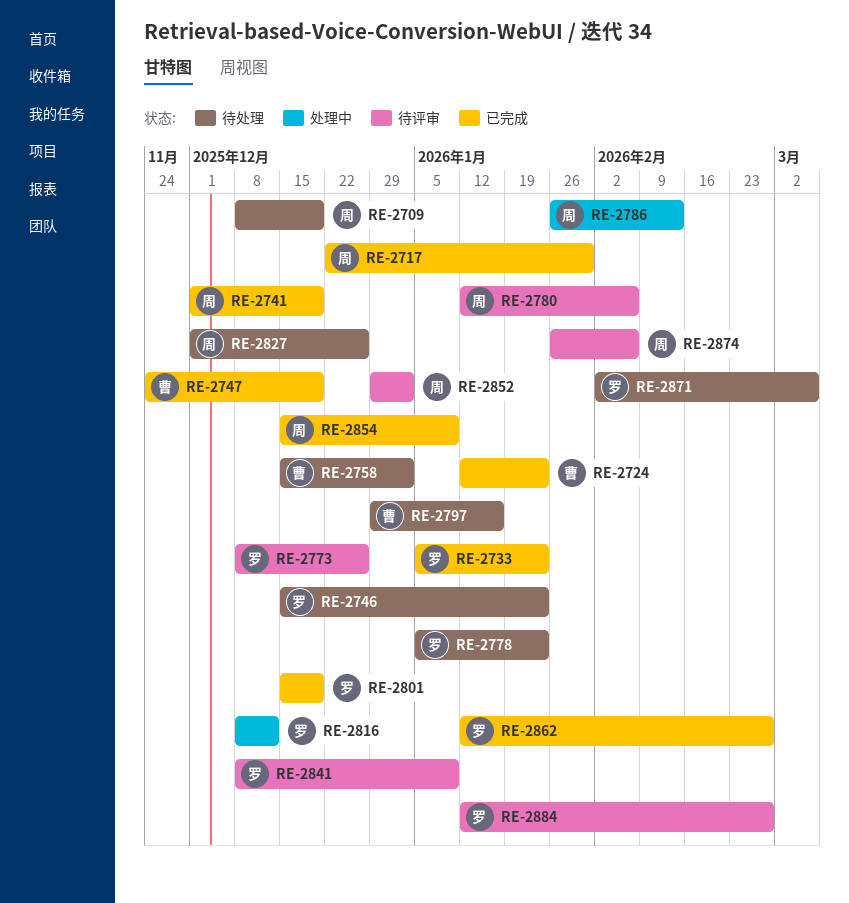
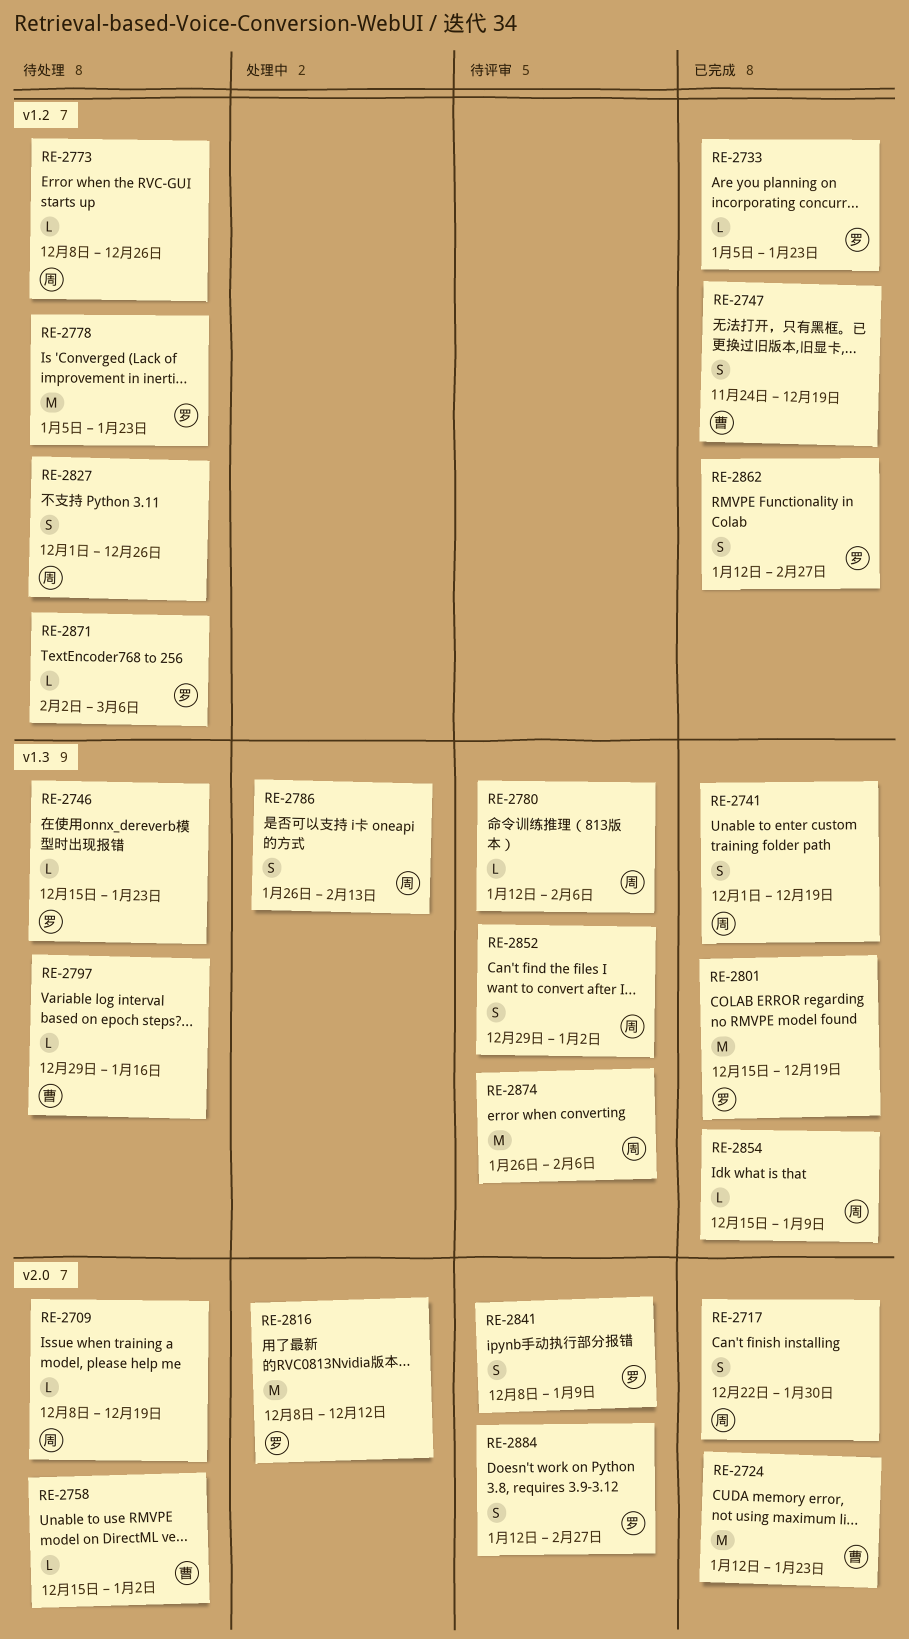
RE-2773, status: 待评审 -> 待处理
RE-2773, owner: 罗 -> 周

